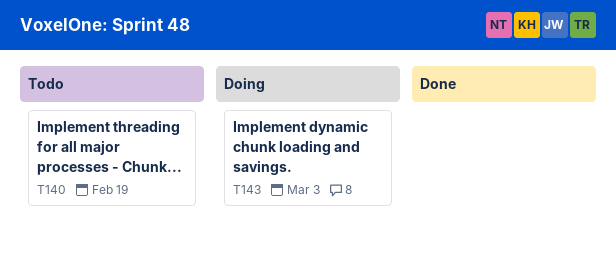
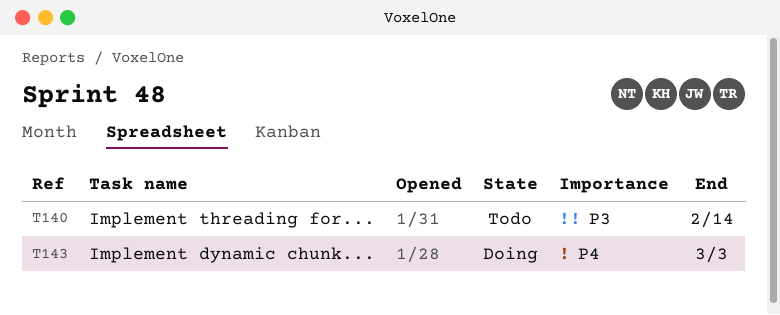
T140, due: Feb 19 -> Feb 14

